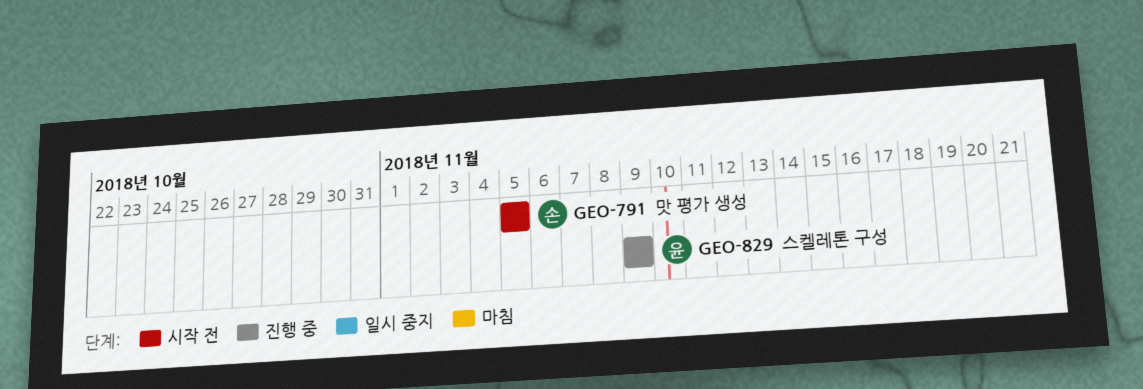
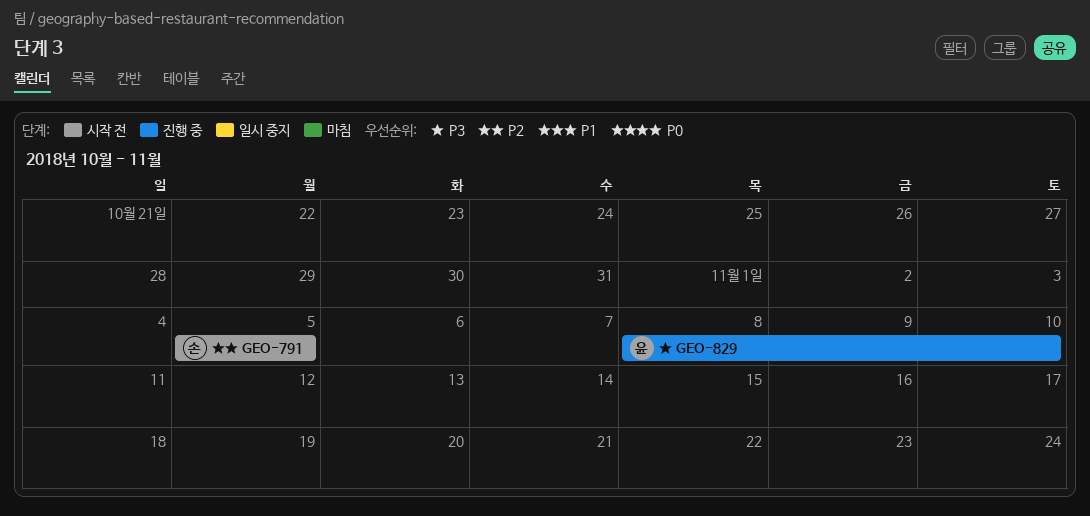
GEO-829, start: Nov 9 -> Nov 8
GEO-829, due: Nov 9 -> Nov 10

